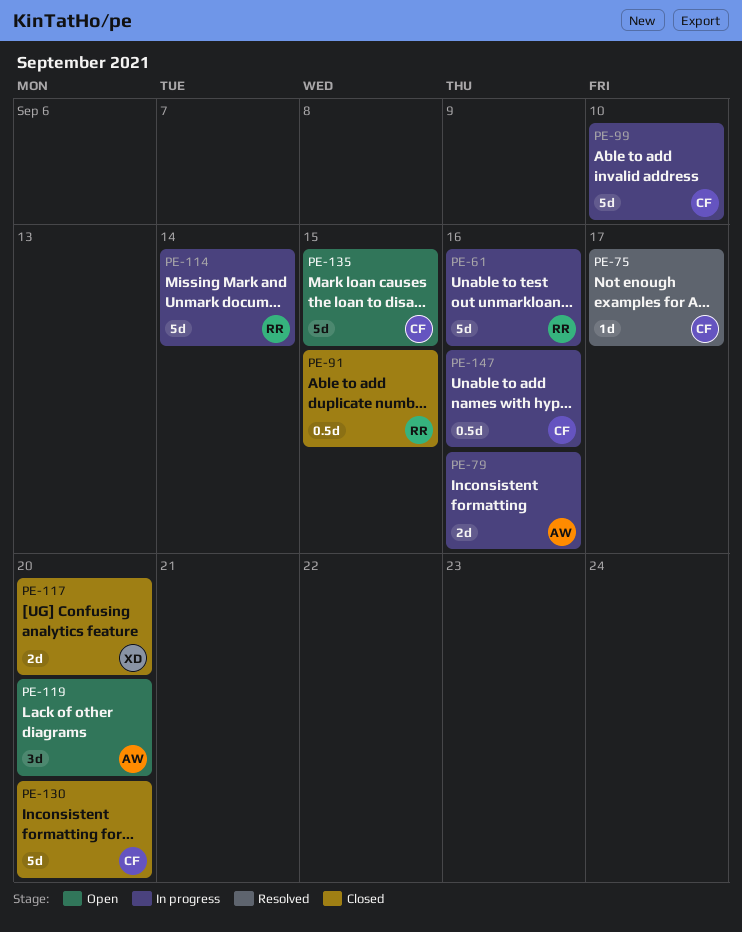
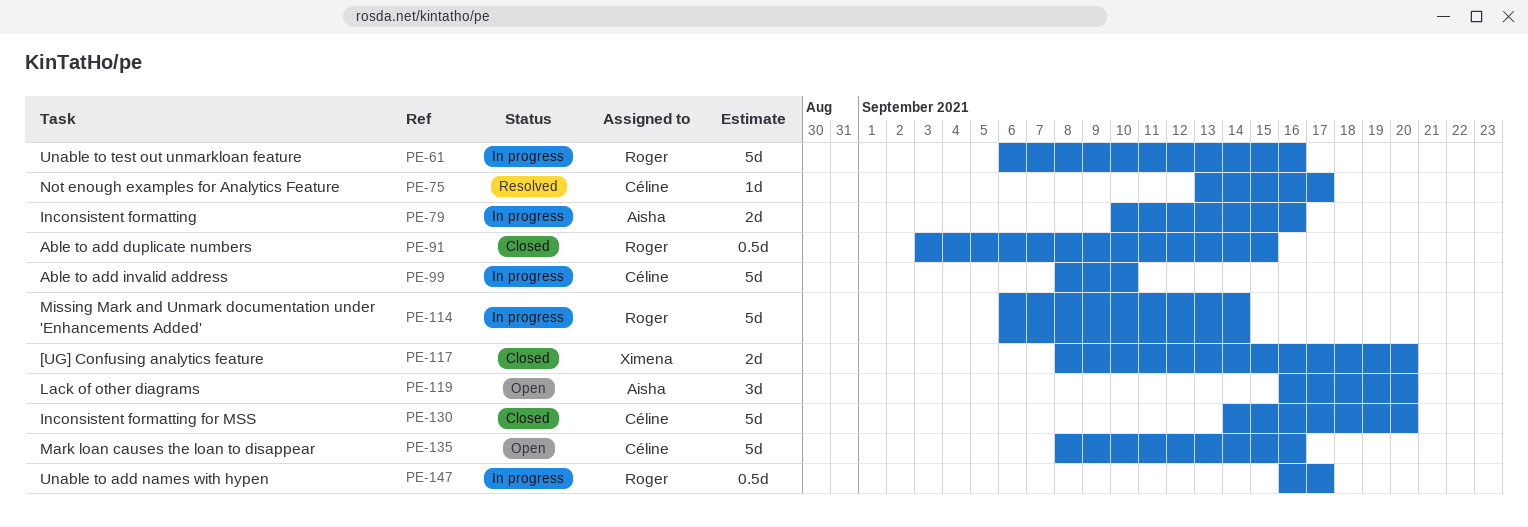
PE-135, due: Sep 15 -> Sep 16
PE-147, owner: Céline -> Roger
PE-147, due: Sep 16 -> Sep 17

